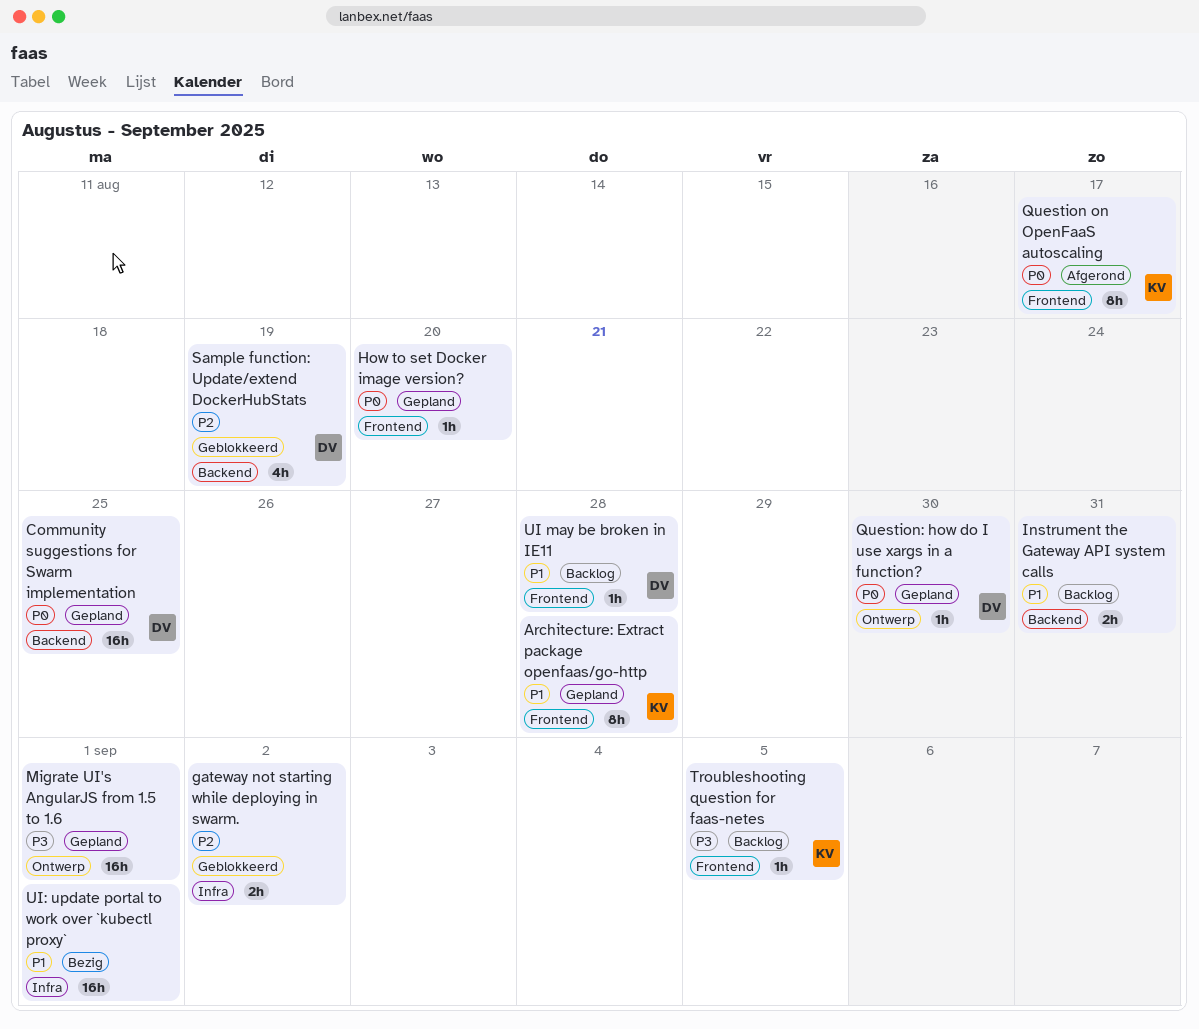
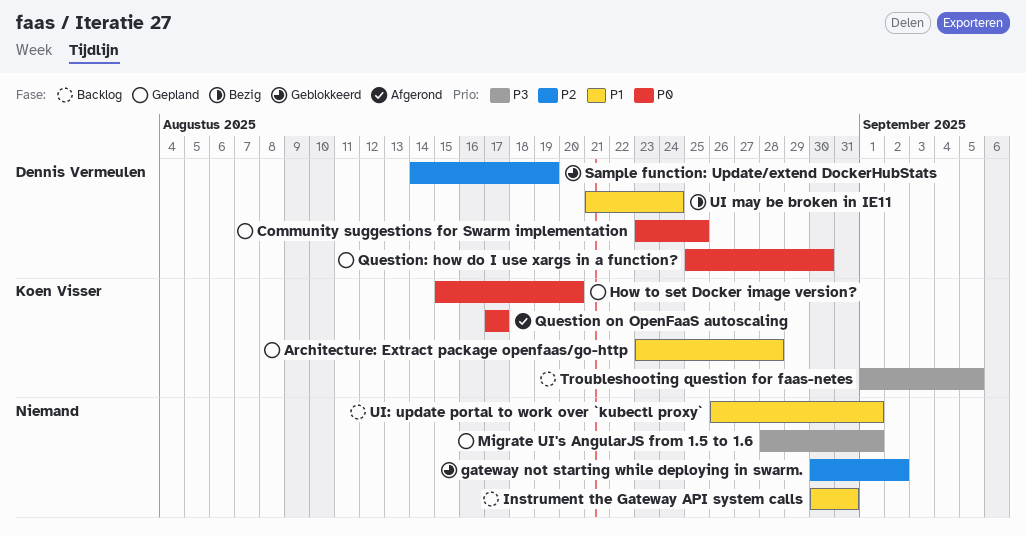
How to set Docker image version?, owner: none -> Koen Visser
UI may be broken in IE11, status: Backlog -> Bezig
UI may be broken in IE11, due: Aug 28 -> Aug 24
UI: update portal to work over `kubectl proxy`, status: Bezig -> Backlog

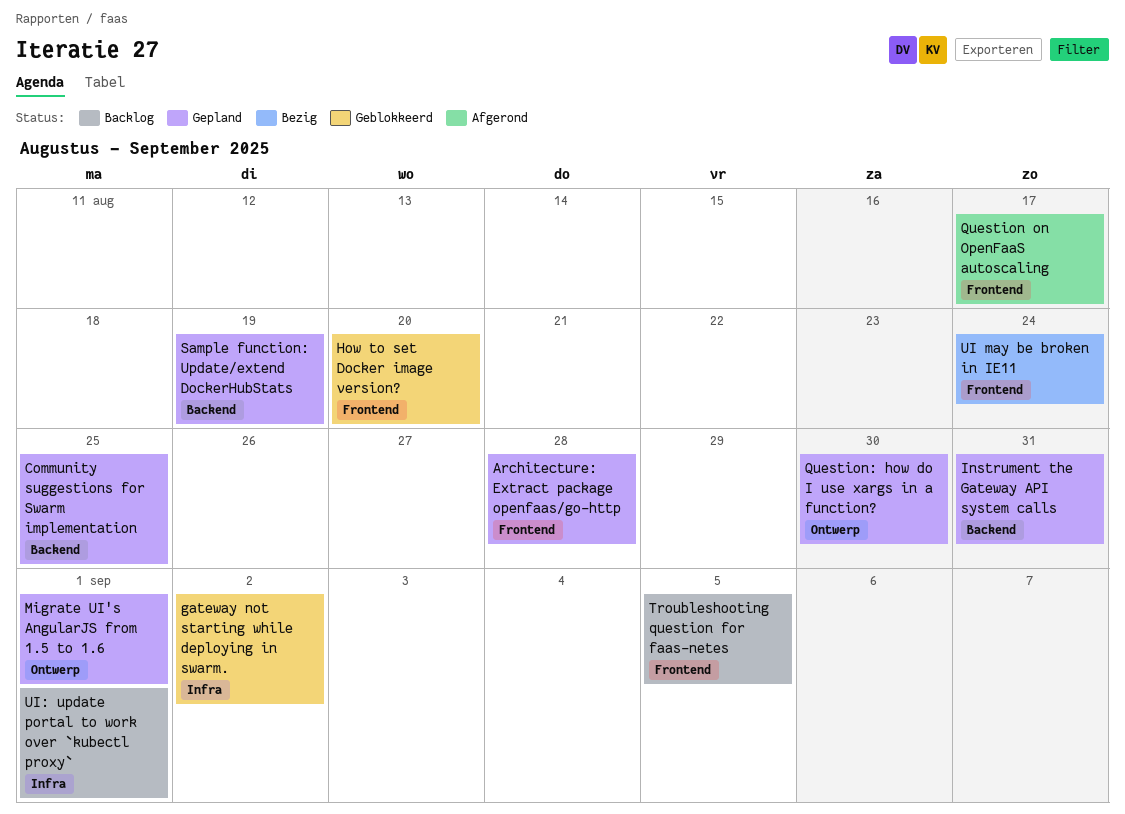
How to set Docker image version?, status: Gepland -> Geblokkeerd
Instrument the Gateway API system calls, status: Backlog -> Gepland
Sample function: Update/extend DockerHubStats, status: Geblokkeerd -> Gepland

